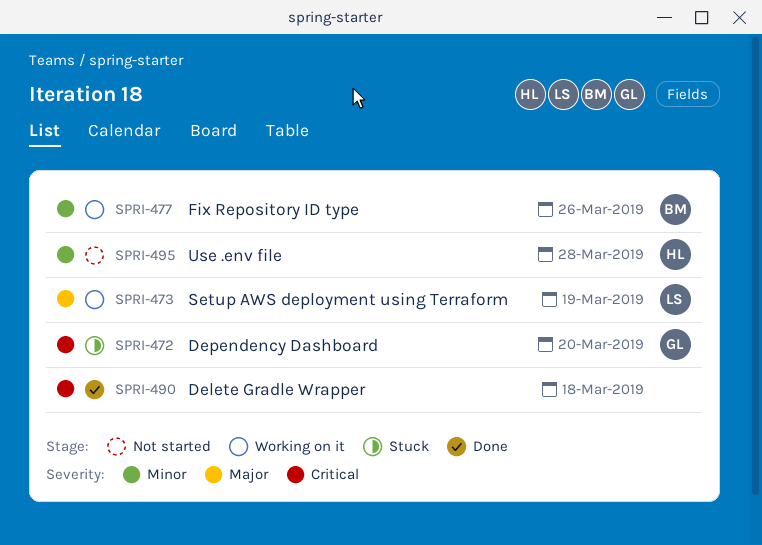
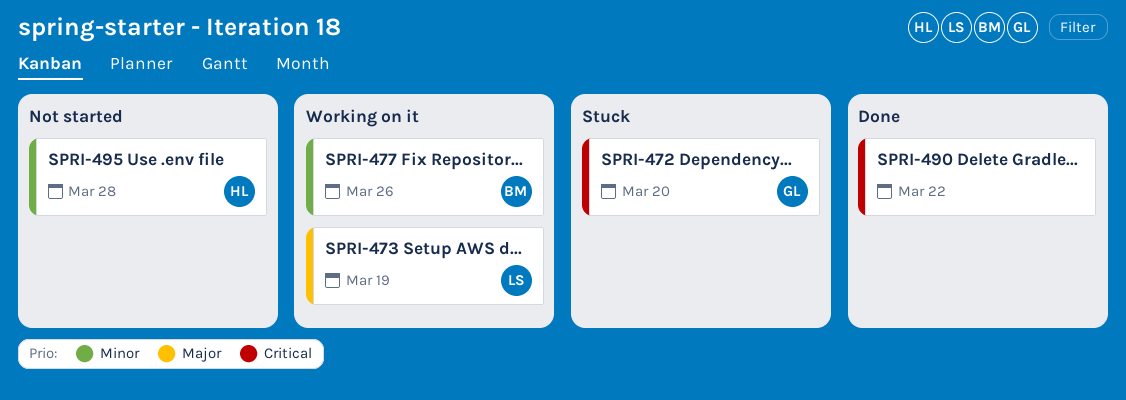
SPRI-490, due: Mar 18 -> Mar 22

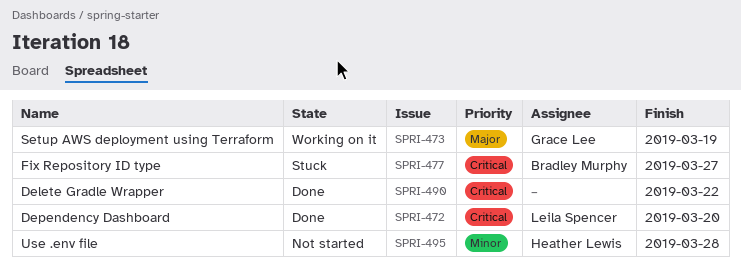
SPRI-472, status: Stuck -> Done
SPRI-472, owner: Grace Lee -> Leila Spencer
SPRI-473, owner: Leila Spencer -> Grace Lee
SPRI-477, status: Working on it -> Stuck
SPRI-477, priority: Minor -> Critical
SPRI-477, due: Mar 26 -> Mar 27

